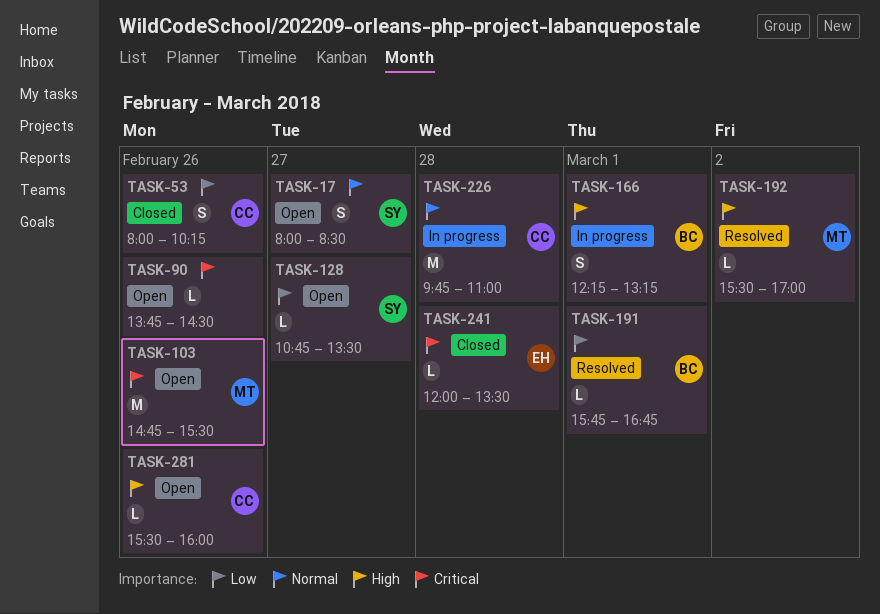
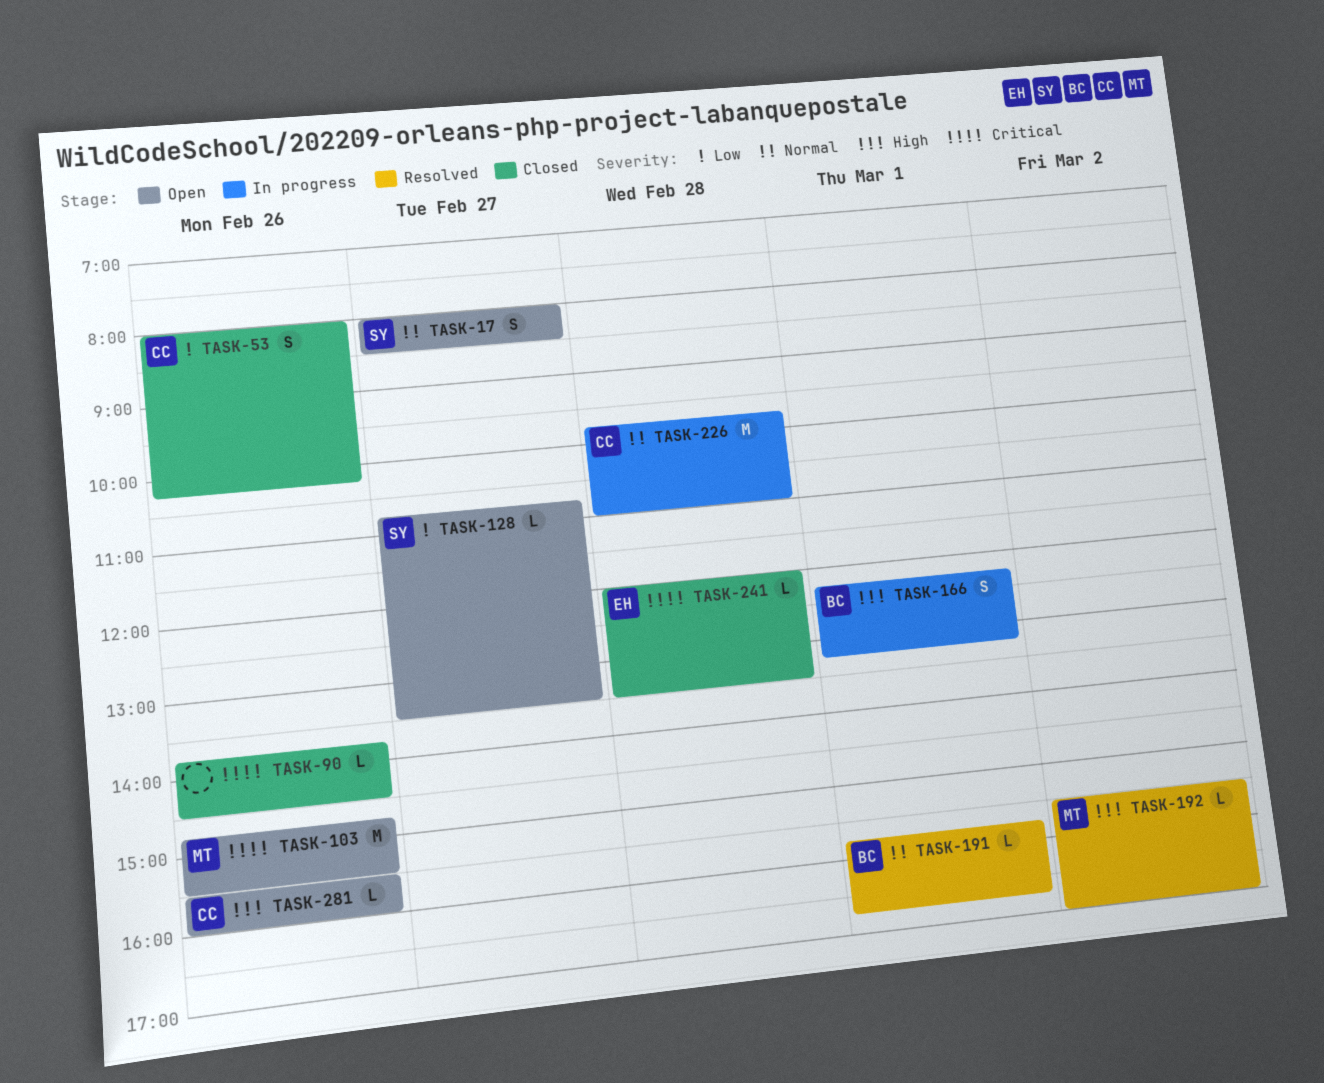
TASK-90, status: Open -> Closed
TASK-191, priority: Low -> Normal

